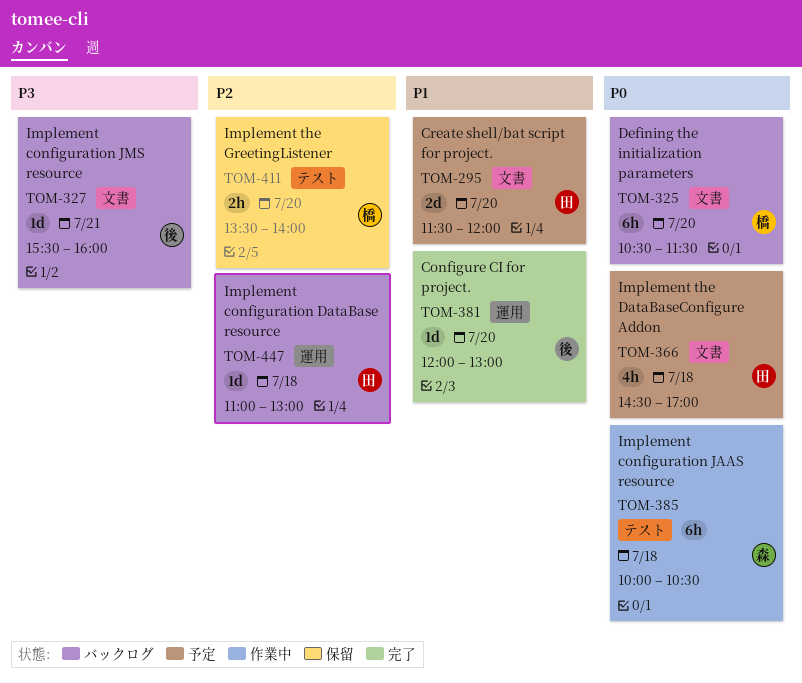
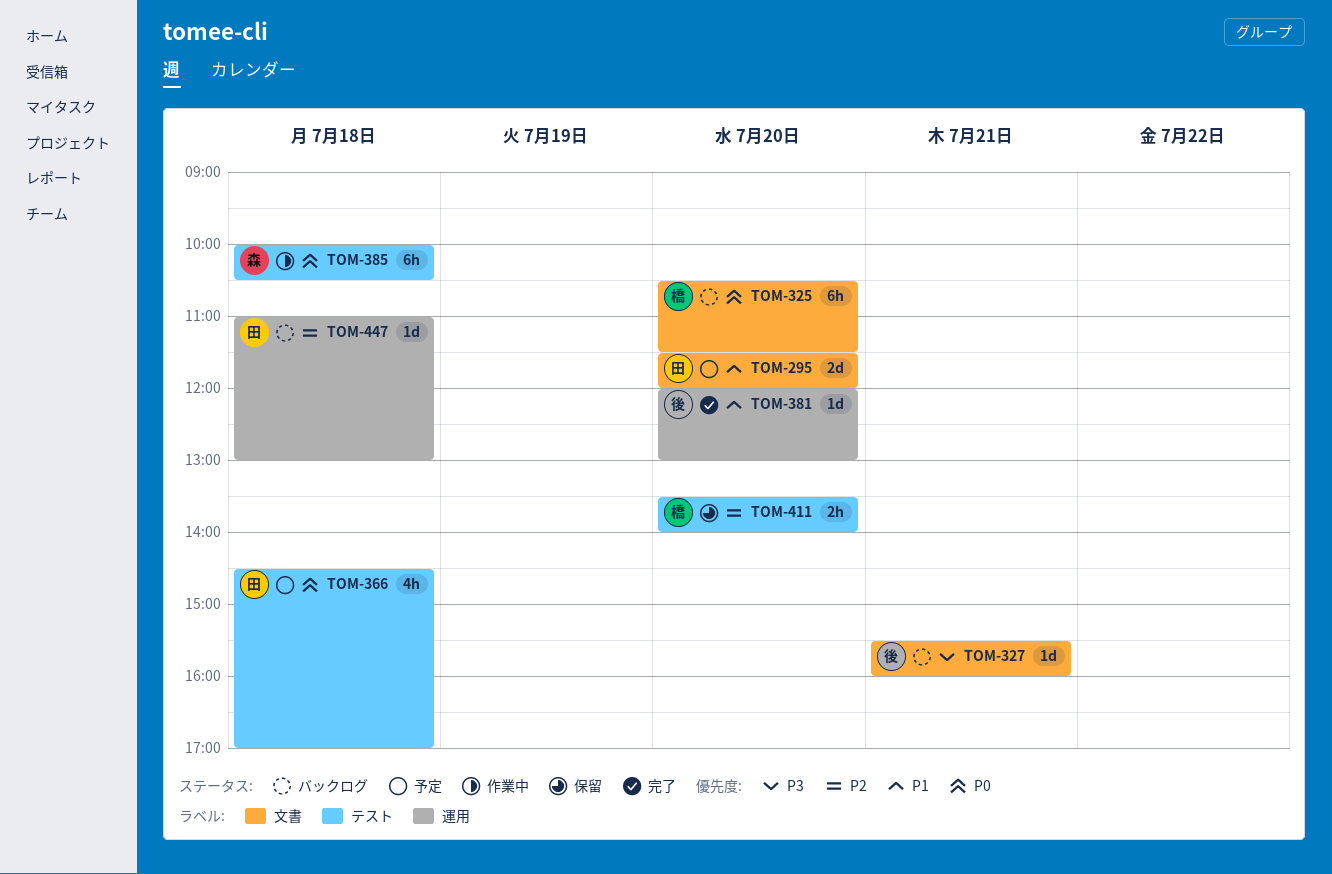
TOM-366, label: 文書 -> テスト

